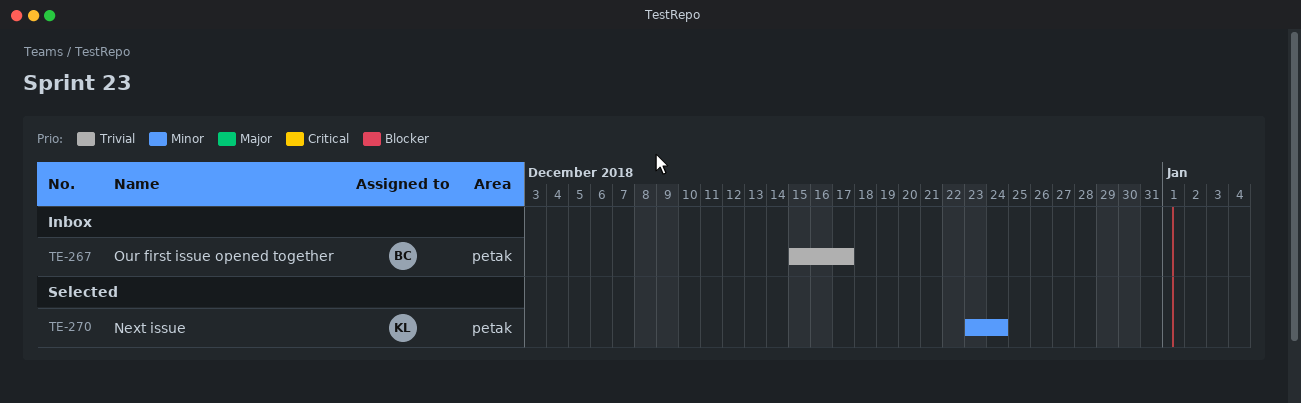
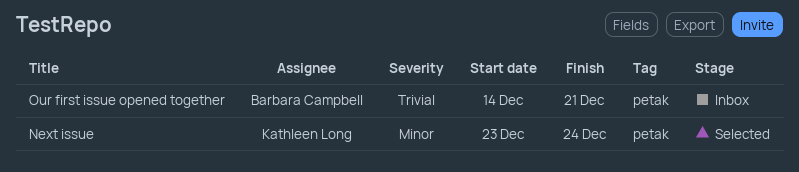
Our first issue opened together, start: Dec 15 -> Dec 14
Our first issue opened together, due: Dec 17 -> Dec 21

